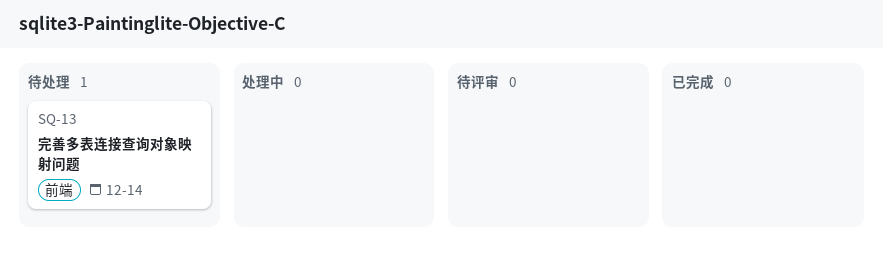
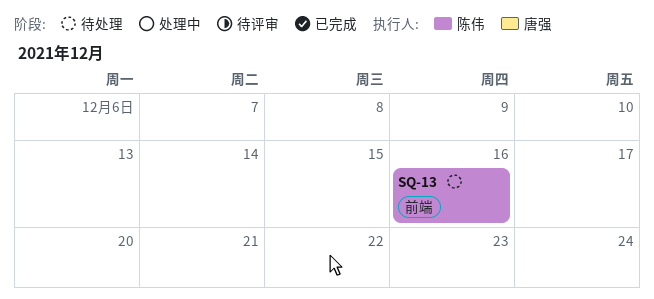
SQ-13, due: Dec 14 -> Dec 16

